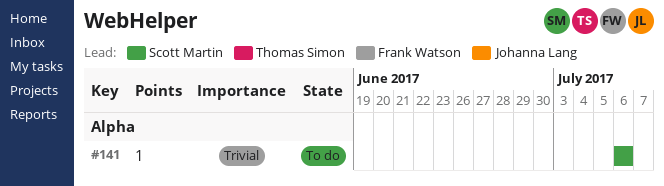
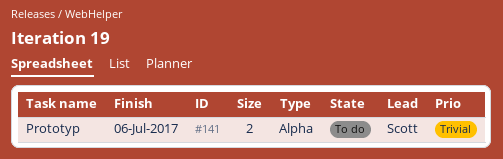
#141, estimate: 1 -> 2

